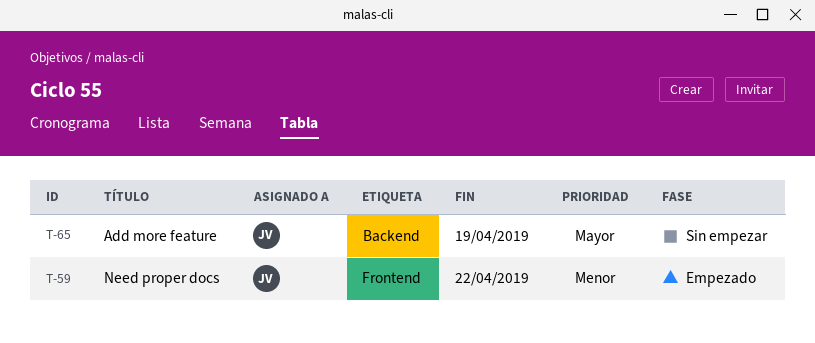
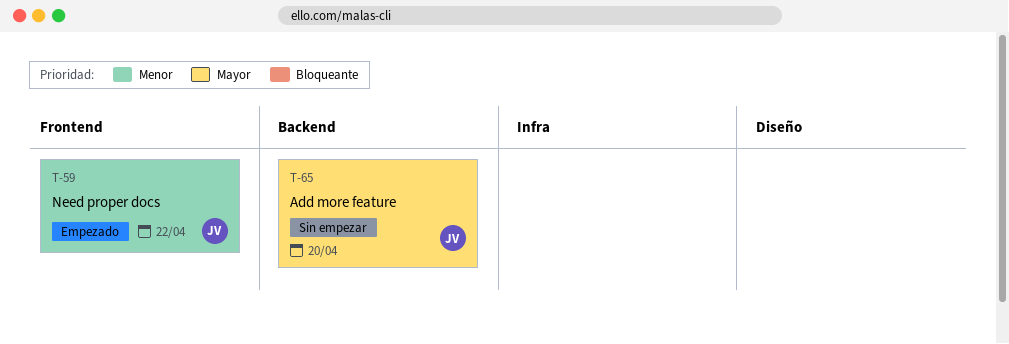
T-65, due: Apr 19 -> Apr 20

